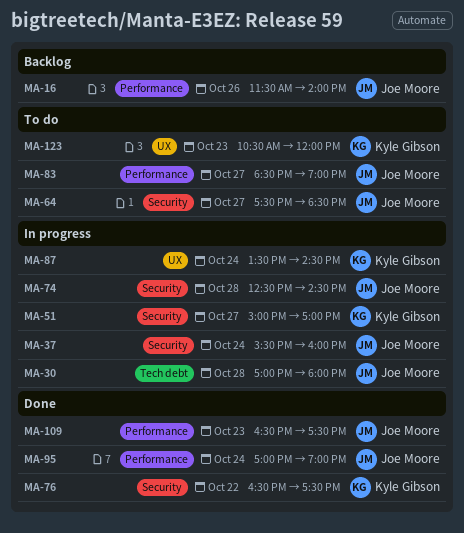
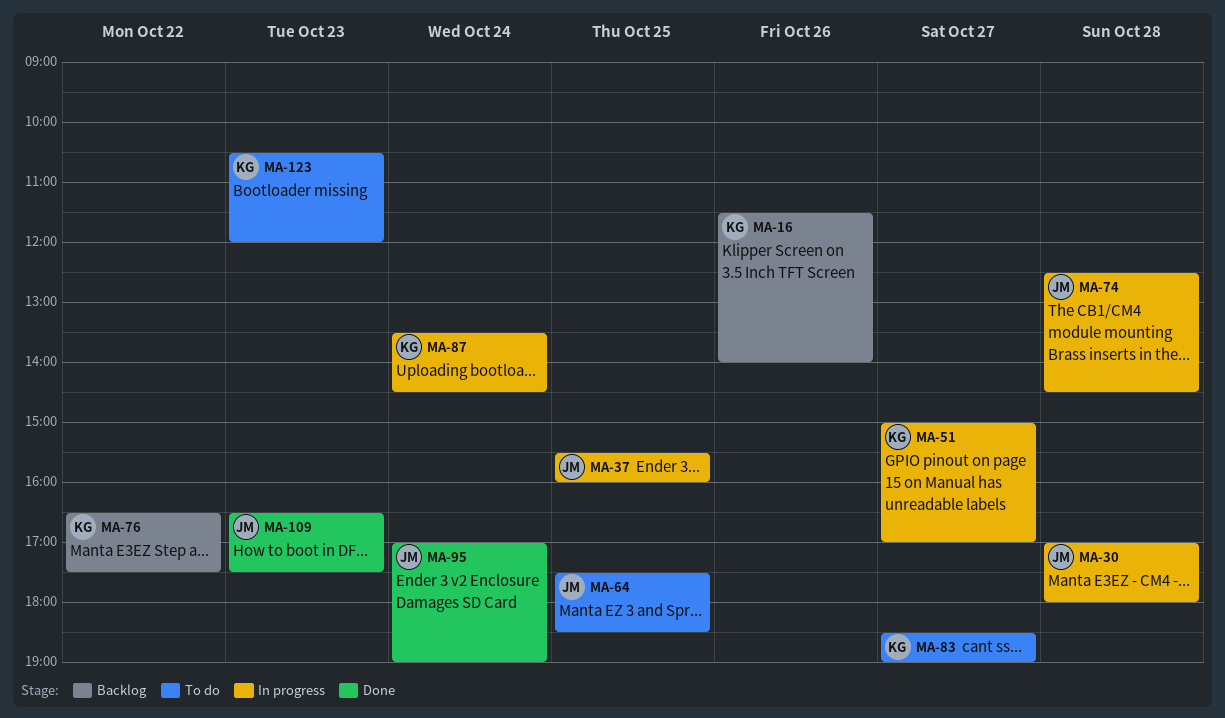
MA-16, owner: Joe Moore -> Kyle Gibson
MA-37, day: Oct 24 -> Oct 25
MA-64, day: Oct 27 -> Oct 25
MA-76, status: Done -> Backlog
MA-83, owner: Joe Moore -> Kyle Gibson

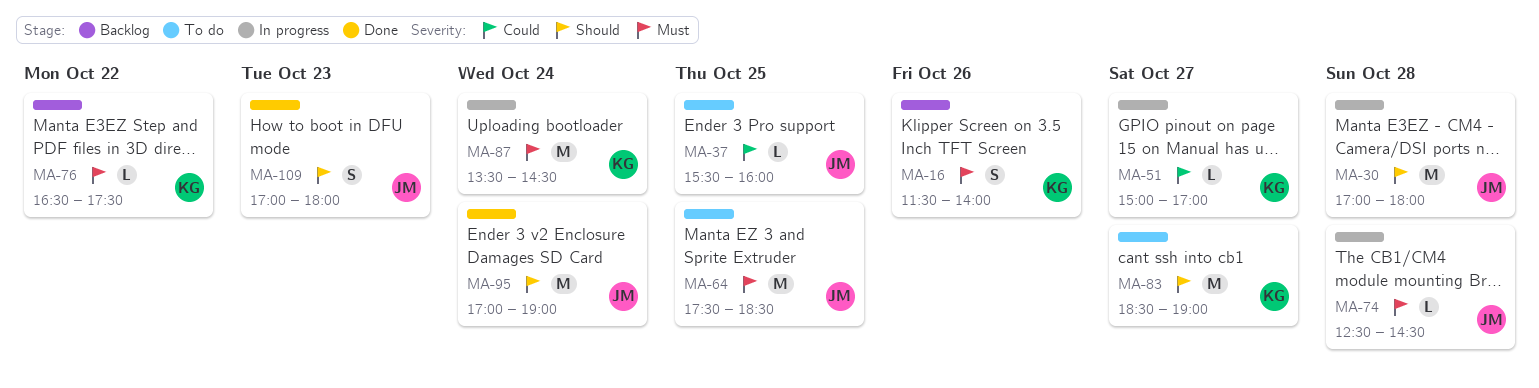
MA-37, status: In progress -> To do
MA-109, begins: 16:30 -> 17:00
MA-109, ends: 17:30 -> 18:00
MA-123: present -> none

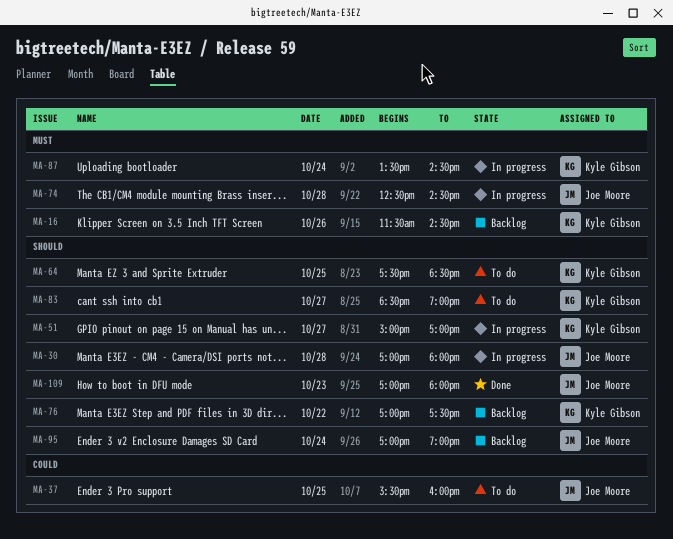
MA-16, ends: 14:00 -> 14:30
MA-51, priority: Could -> Should
MA-64, owner: Joe Moore -> Kyle Gibson
MA-64, priority: Must -> Should
MA-76, priority: Must -> Should
MA-76, begins: 16:30 -> 17:00
MA-95, status: Done -> Backlog

